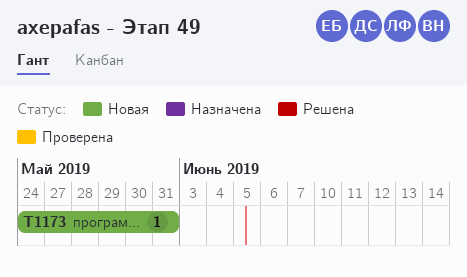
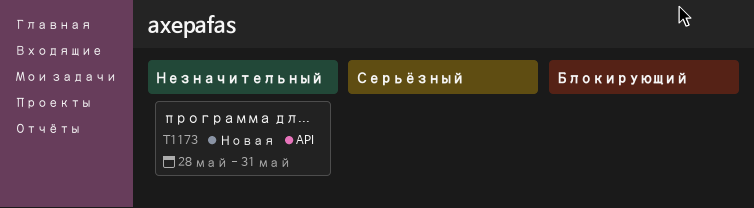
T1173, start: May 24 -> May 28

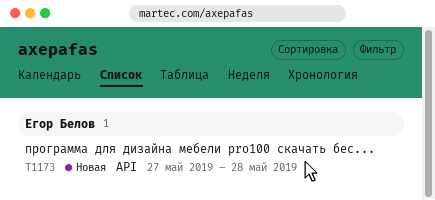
T1173, start: May 28 -> May 27
T1173, due: May 31 -> May 28

